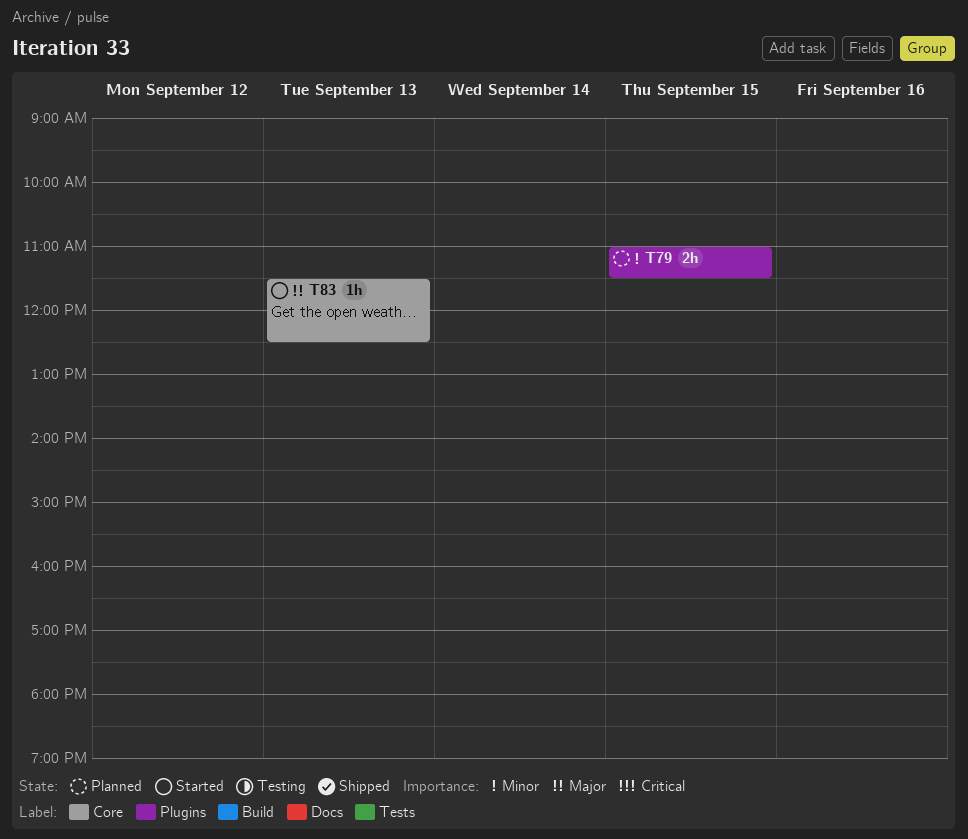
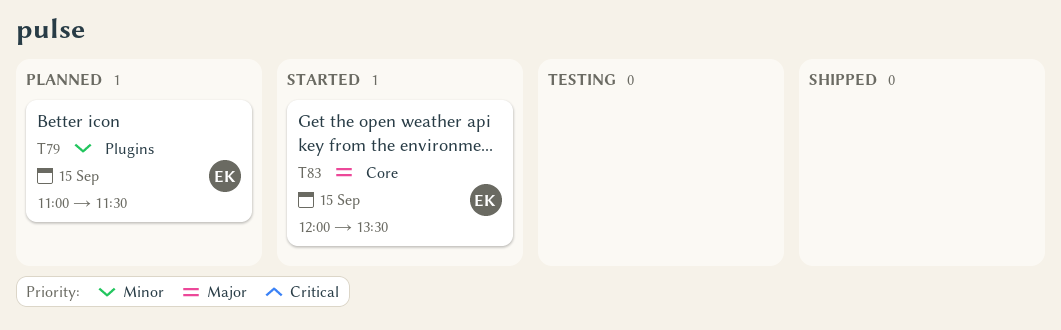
T83, day: Sep 13 -> Sep 15
T83, begins: 11:30 -> 12:00
T83, ends: 12:30 -> 13:30

